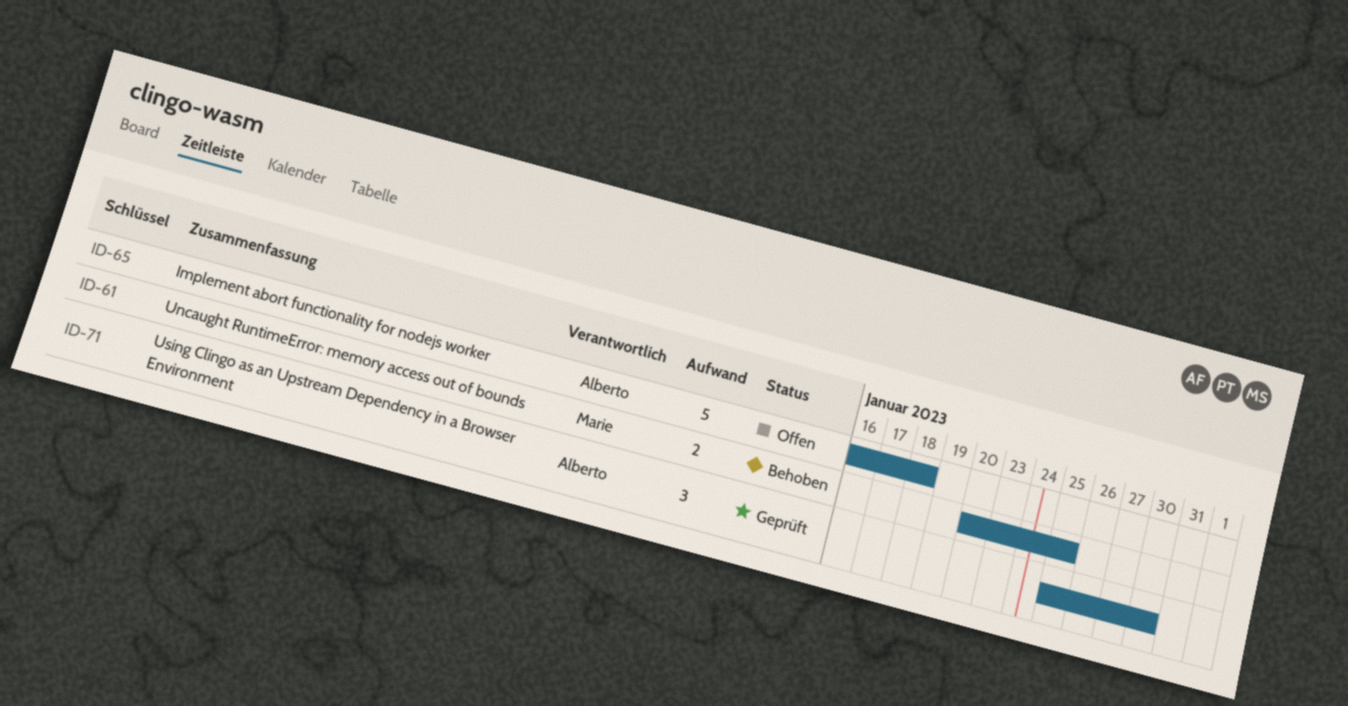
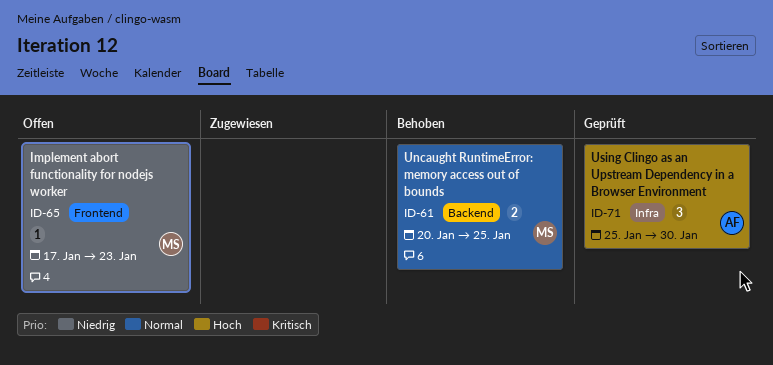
ID-65, owner: Alberto -> Marie
ID-65, estimate: 5 -> 1
ID-65, start: Jan 16 -> Jan 17
ID-65, due: Jan 18 -> Jan 23

